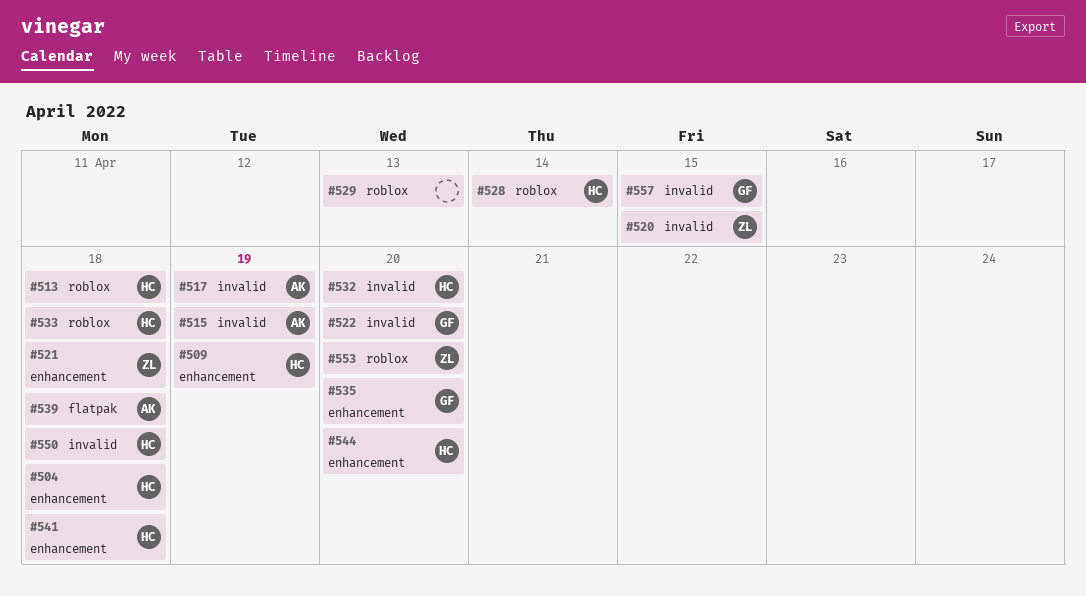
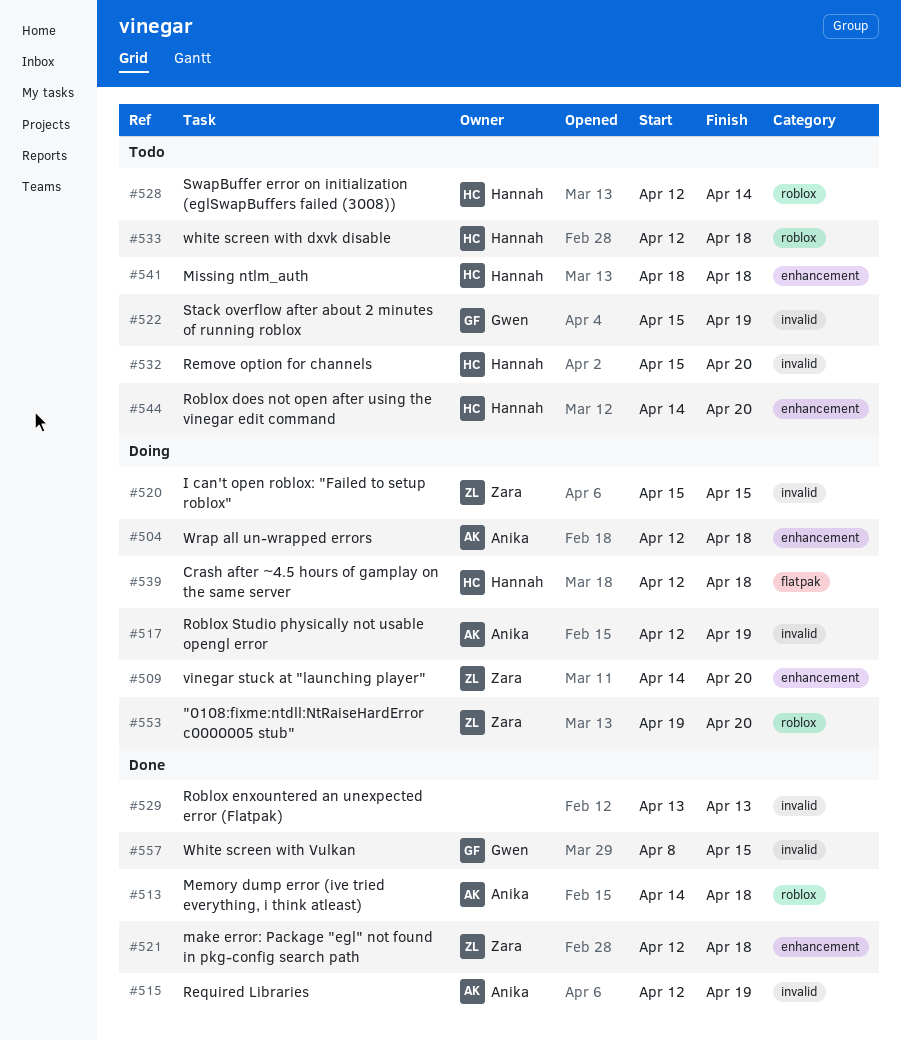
#504, owner: Hannah -> Anika
#509, owner: Hannah -> Zara
#509, due: Apr 19 -> Apr 20
#513, owner: Hannah -> Anika
#522, due: Apr 20 -> Apr 19
#529, label: roblox -> invalid
#535: present -> none
#539, owner: Anika -> Hannah
#550: present -> none

